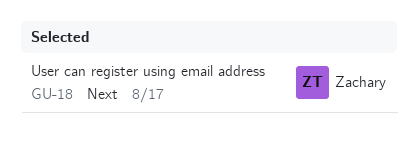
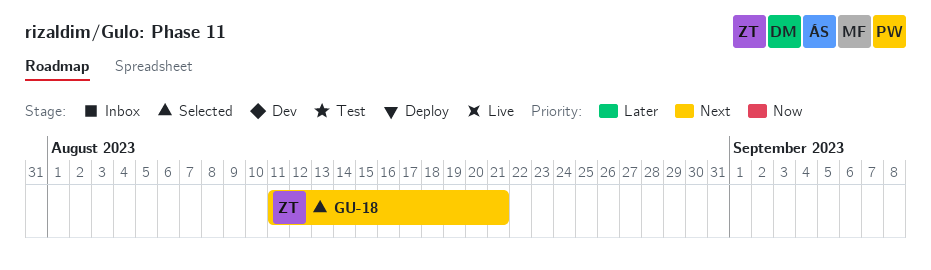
GU-18, due: Aug 17 -> Aug 21

